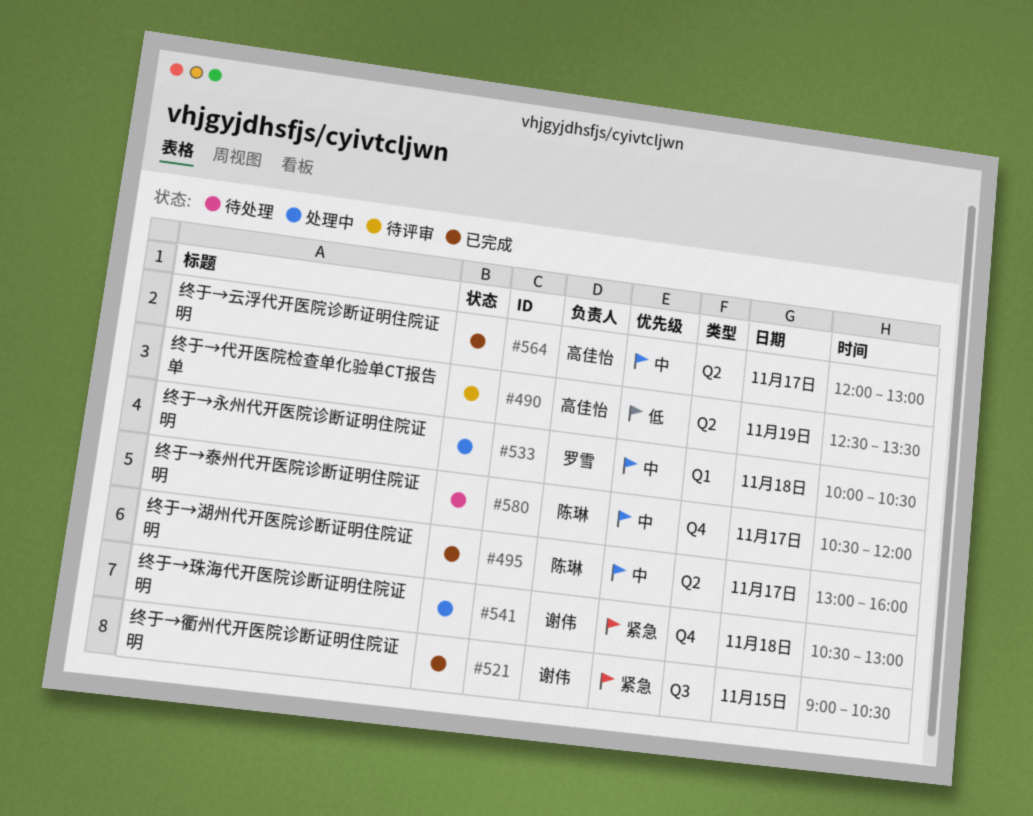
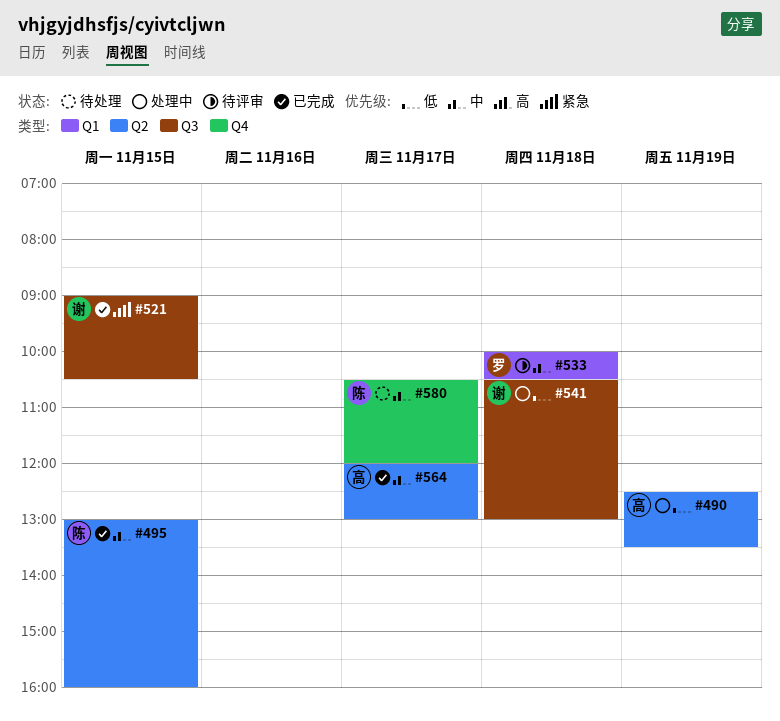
#490, status: 待评审 -> 处理中
#495, day: Nov 17 -> Nov 15
#533, status: 处理中 -> 待评审
#541, priority: 紧急 -> 低
#541, label: Q4 -> Q3

